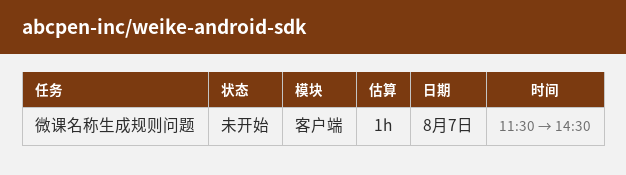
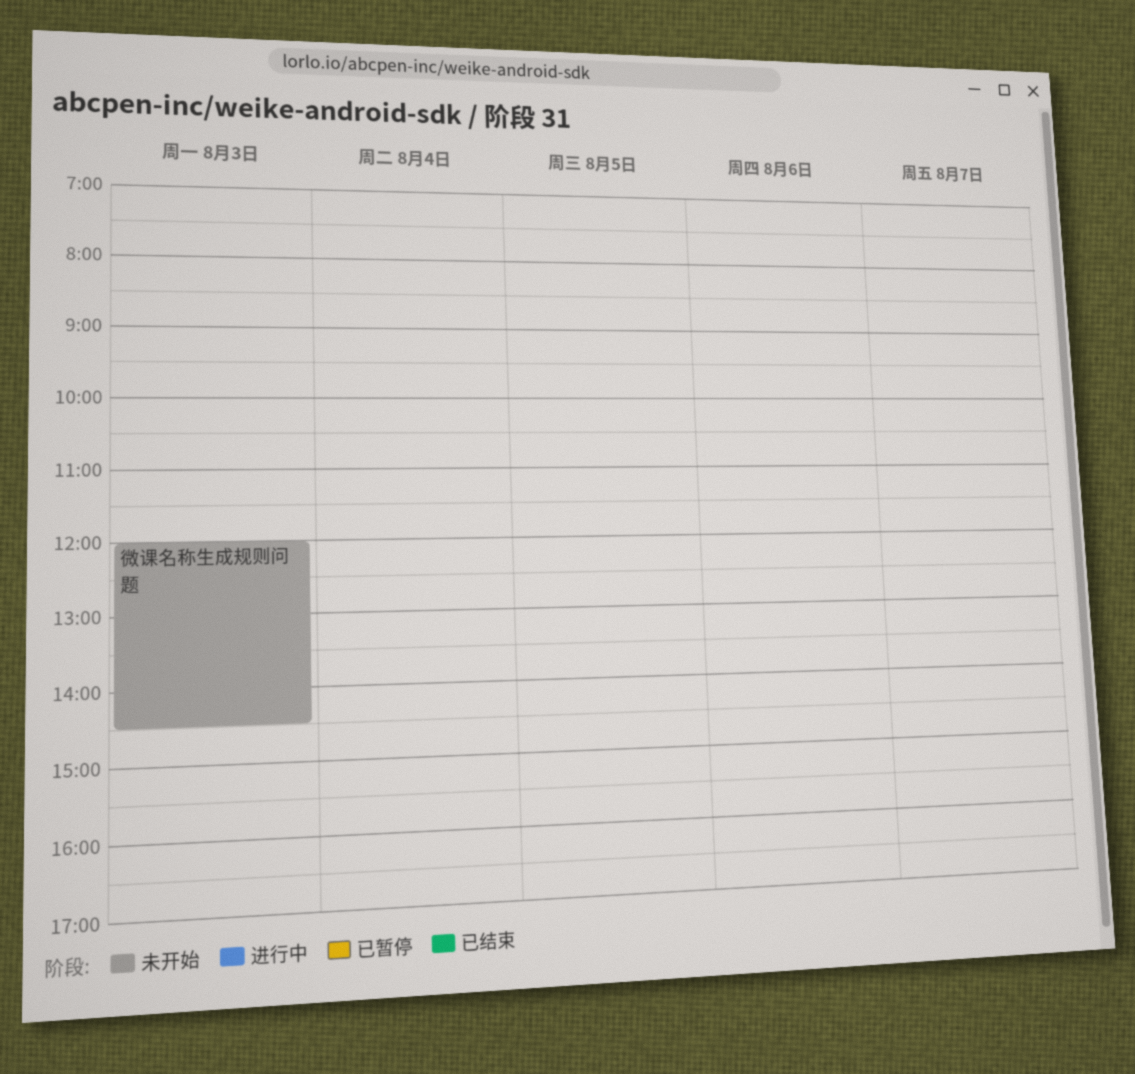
微课名称生成规则问题, day: Aug 7 -> Aug 3
微课名称生成规则问题, begins: 11:30 -> 12:00

